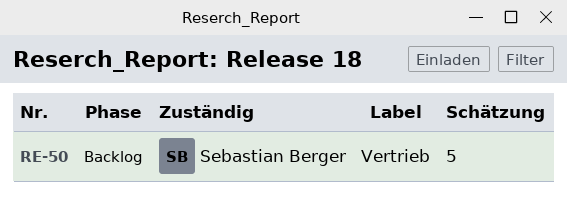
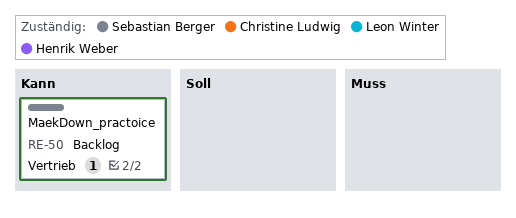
RE-50, estimate: 5 -> 1

